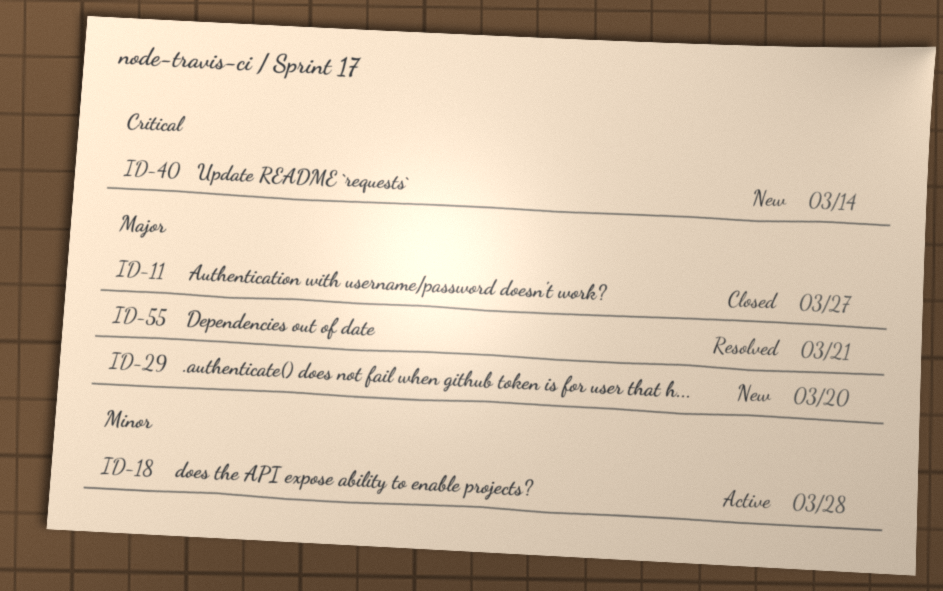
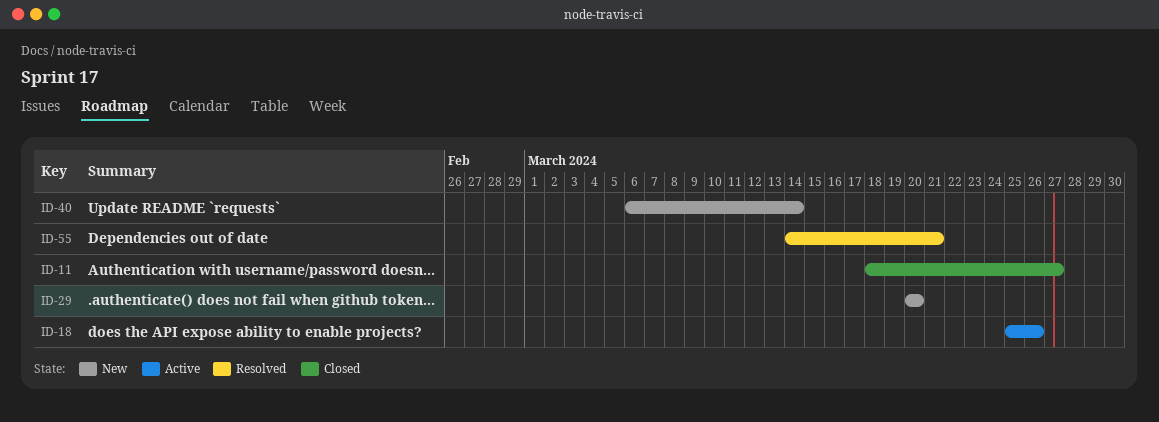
ID-18, due: Mar 28 -> Mar 26

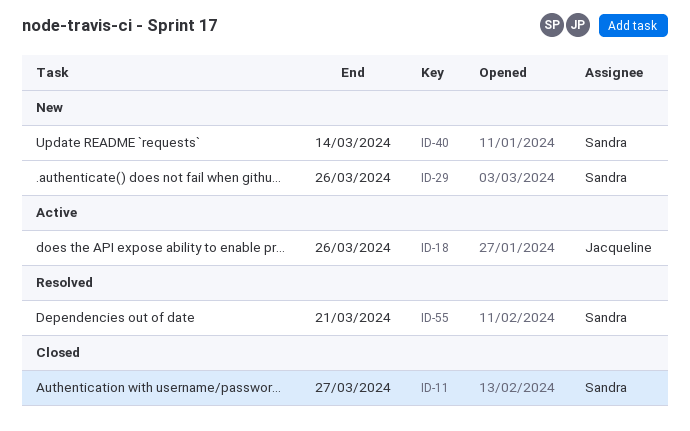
ID-29, due: Mar 20 -> Mar 26

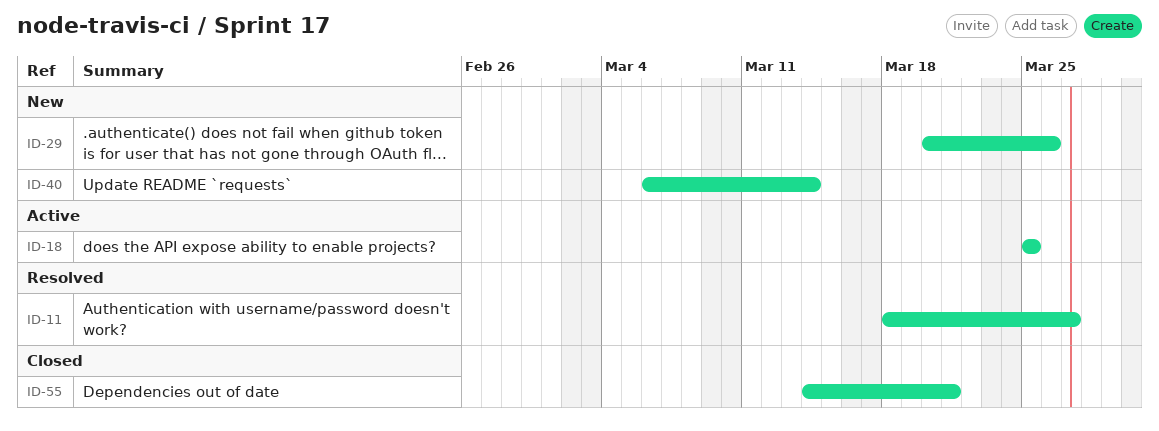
ID-11, status: Closed -> Resolved
ID-18, due: Mar 26 -> Mar 25
ID-55, status: Resolved -> Closed

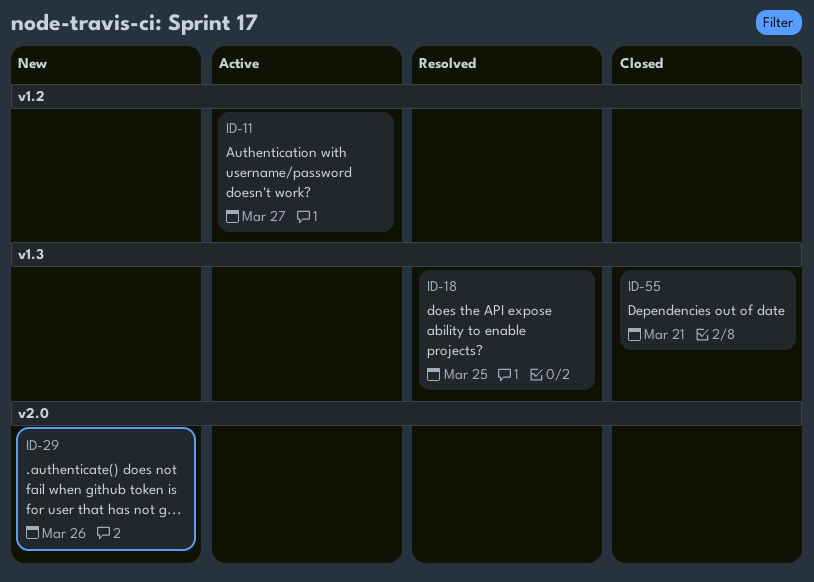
ID-11, status: Resolved -> Active
ID-18, status: Active -> Resolved
ID-40: present -> none

